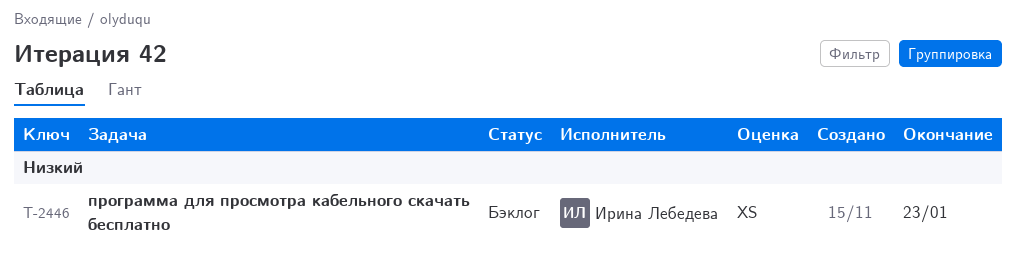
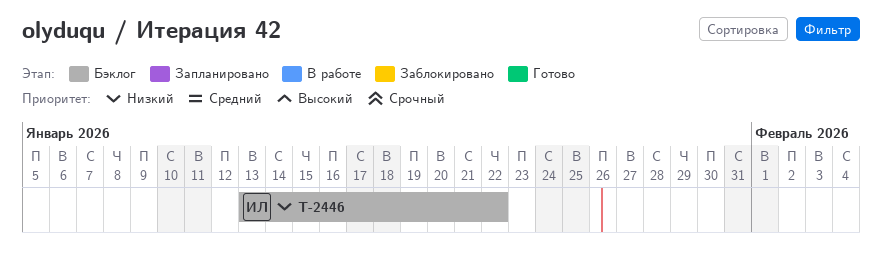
T-2446, due: Jan 23 -> Jan 22

